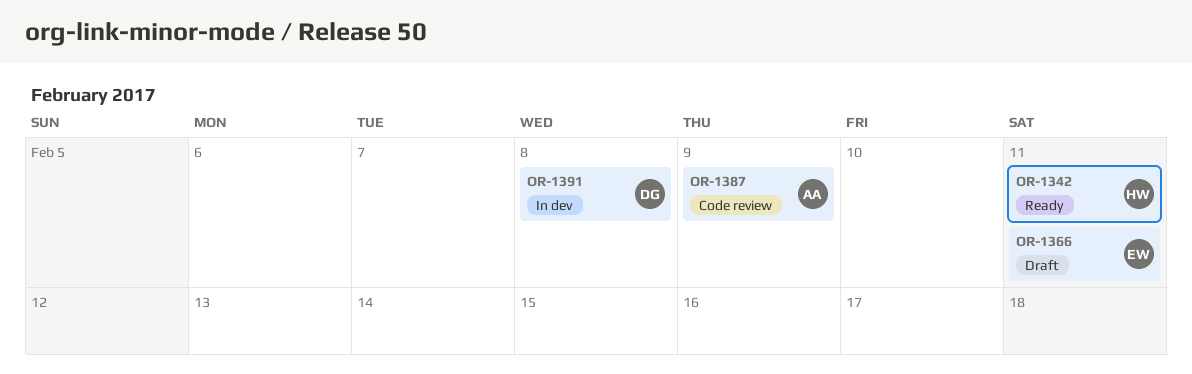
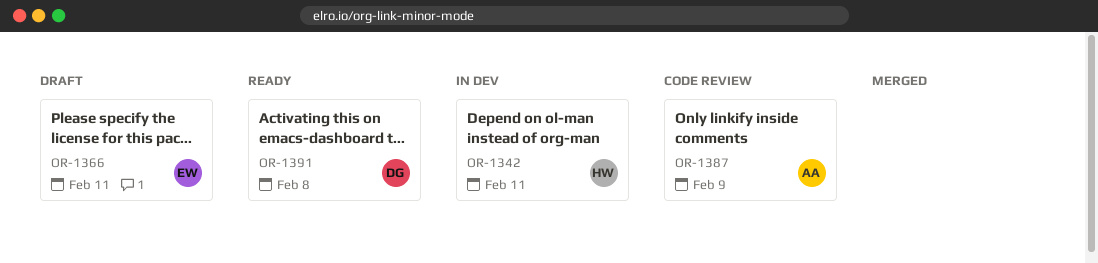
OR-1342, status: Ready -> In dev
OR-1391, status: In dev -> Ready

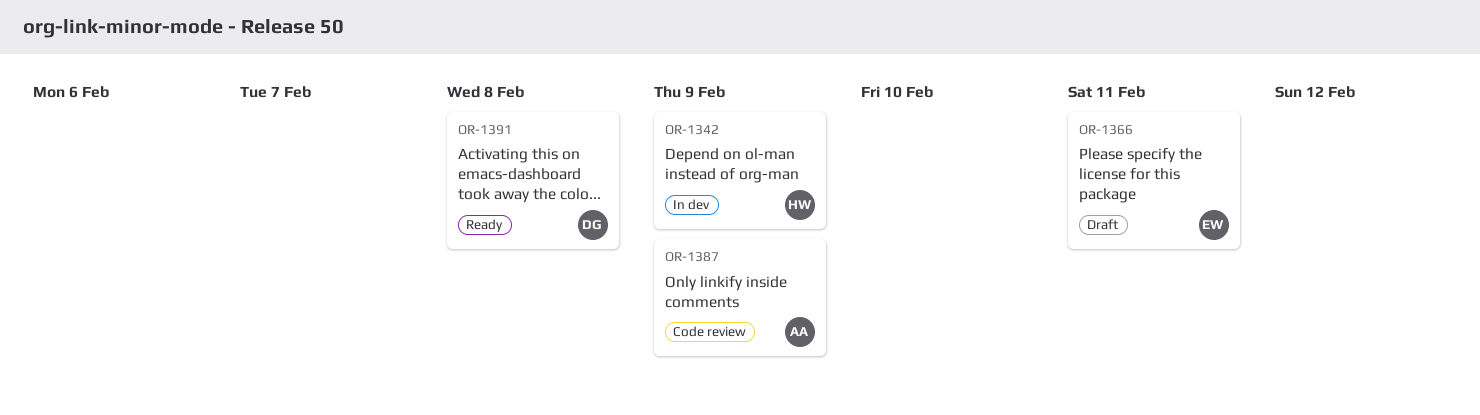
OR-1342, due: Feb 11 -> Feb 9

